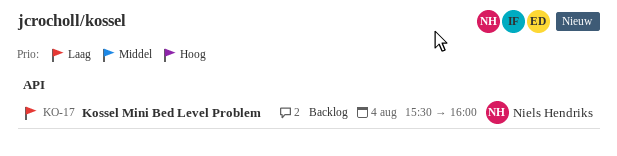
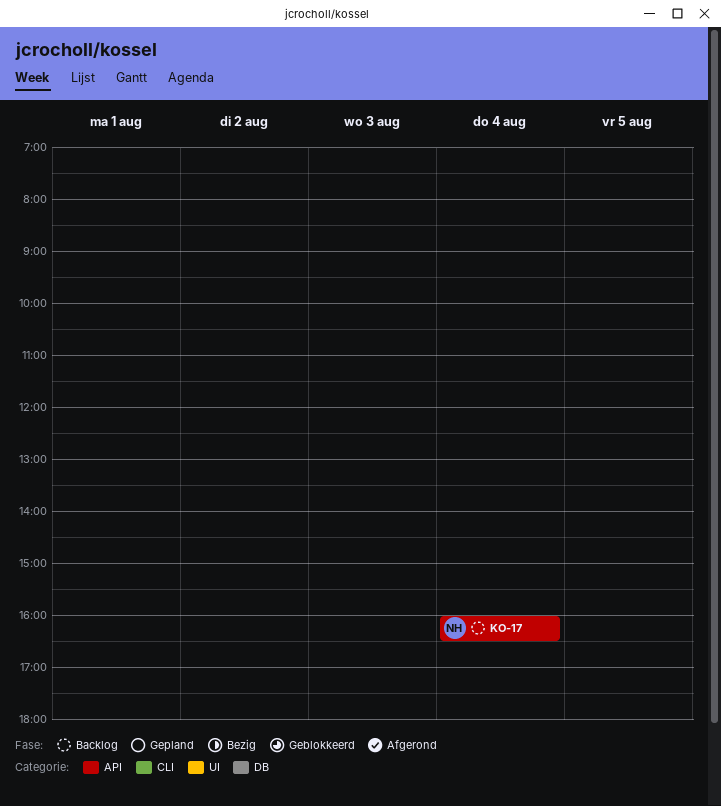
KO-17, begins: 15:30 -> 16:00
KO-17, ends: 16:00 -> 16:30

